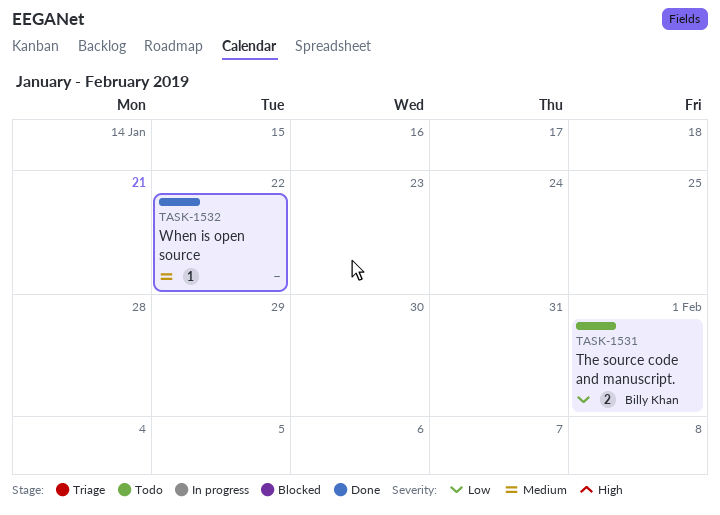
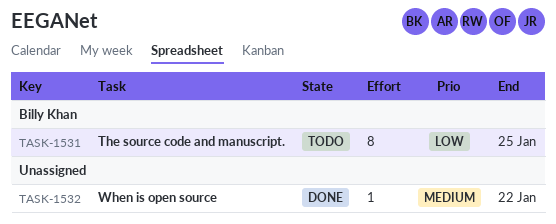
TASK-1531, estimate: 2 -> 8
TASK-1531, due: Feb 1 -> Jan 25

